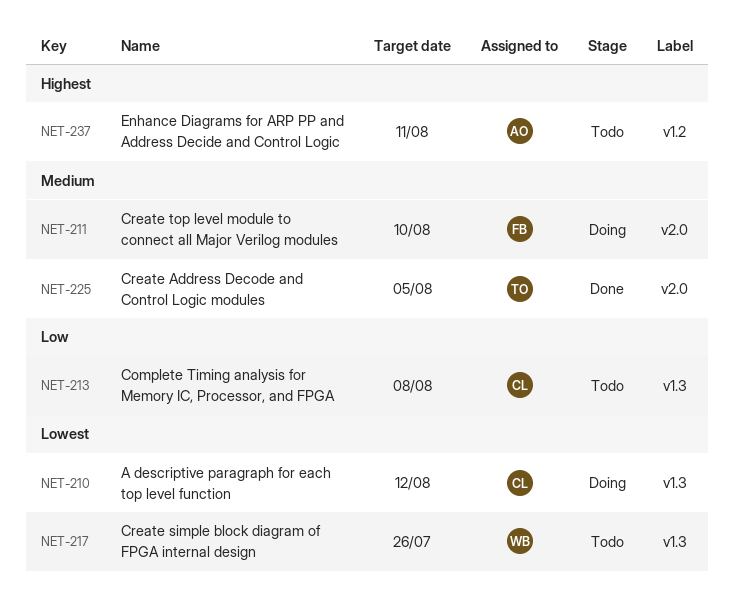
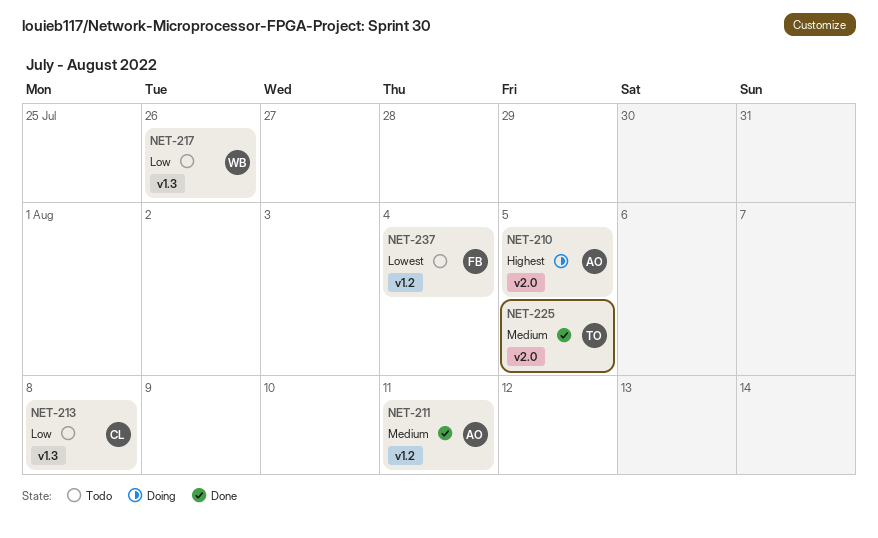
NET-210, owner: CL -> AO
NET-210, priority: Lowest -> Highest
NET-210, label: v1.3 -> v2.0
NET-210, due: Aug 12 -> Aug 5
NET-211, status: Doing -> Done
NET-211, owner: FB -> AO
NET-211, label: v2.0 -> v1.2
NET-211, due: Aug 10 -> Aug 11
NET-217, priority: Lowest -> Low
NET-237, owner: AO -> FB
NET-237, priority: Highest -> Lowest
NET-237, due: Aug 11 -> Aug 4

